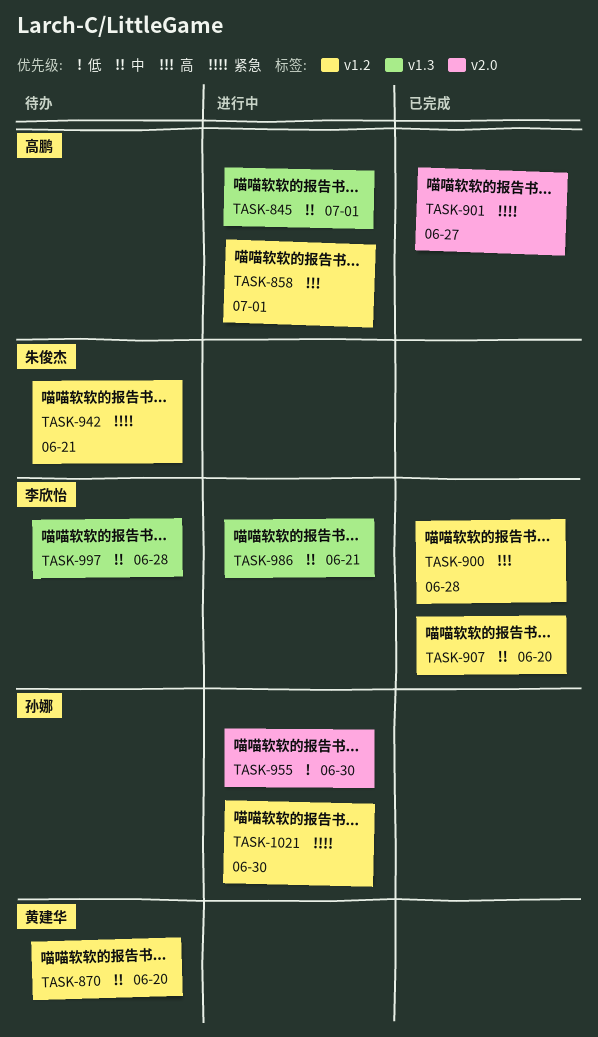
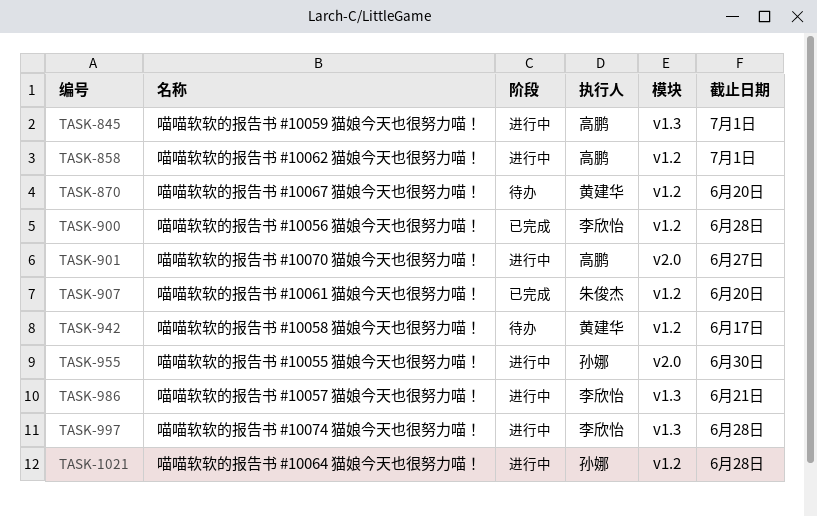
TASK-901, status: 已完成 -> 进行中
TASK-907, owner: 李欣怡 -> 朱俊杰
TASK-942, owner: 朱俊杰 -> 黄建华
TASK-942, due: Jun 21 -> Jun 17
TASK-997, status: 待办 -> 进行中
TASK-1021, due: Jun 30 -> Jun 28

